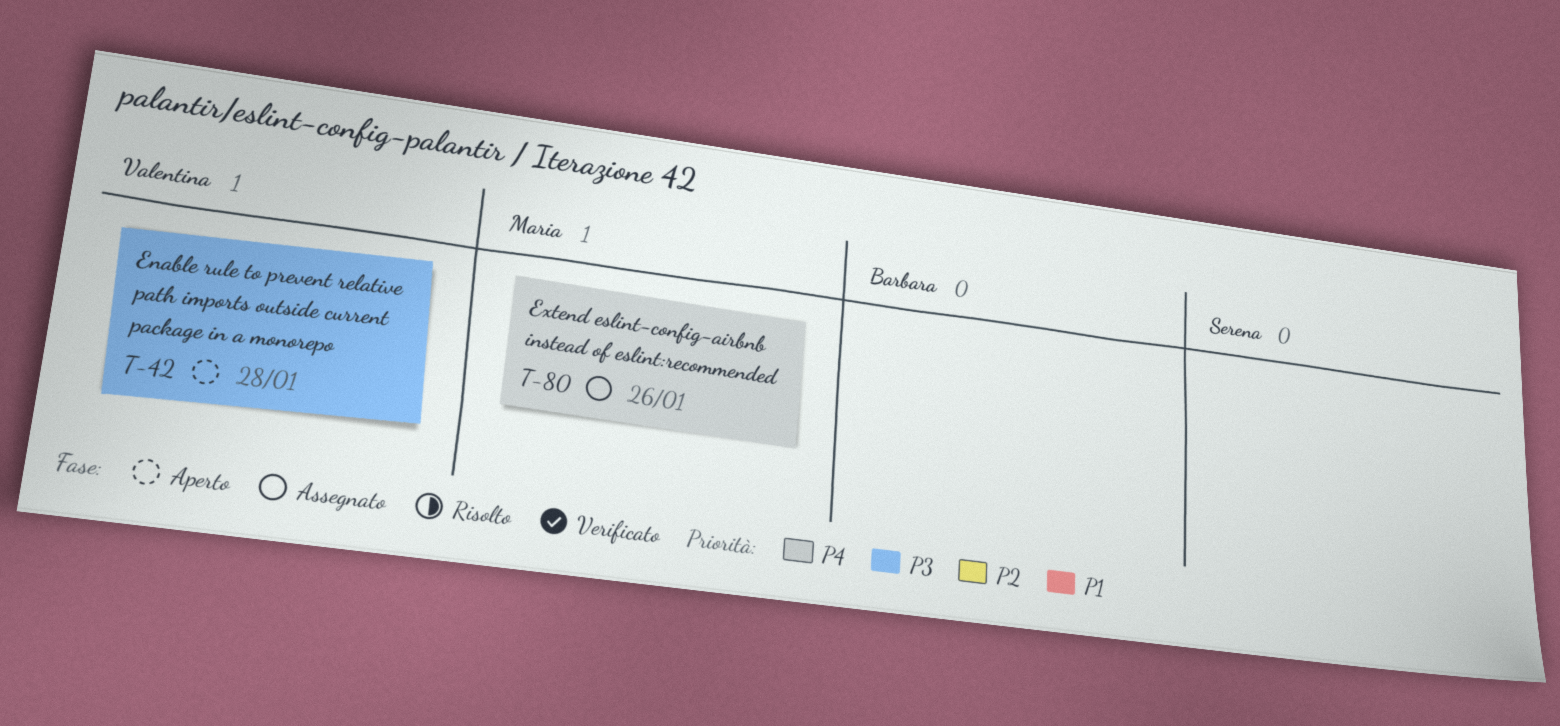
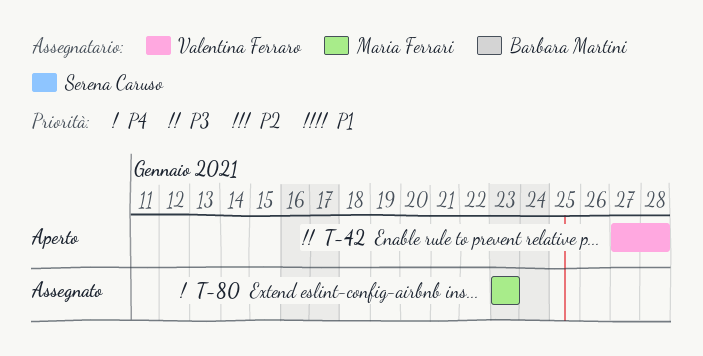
T-80, due: Jan 26 -> Jan 23

